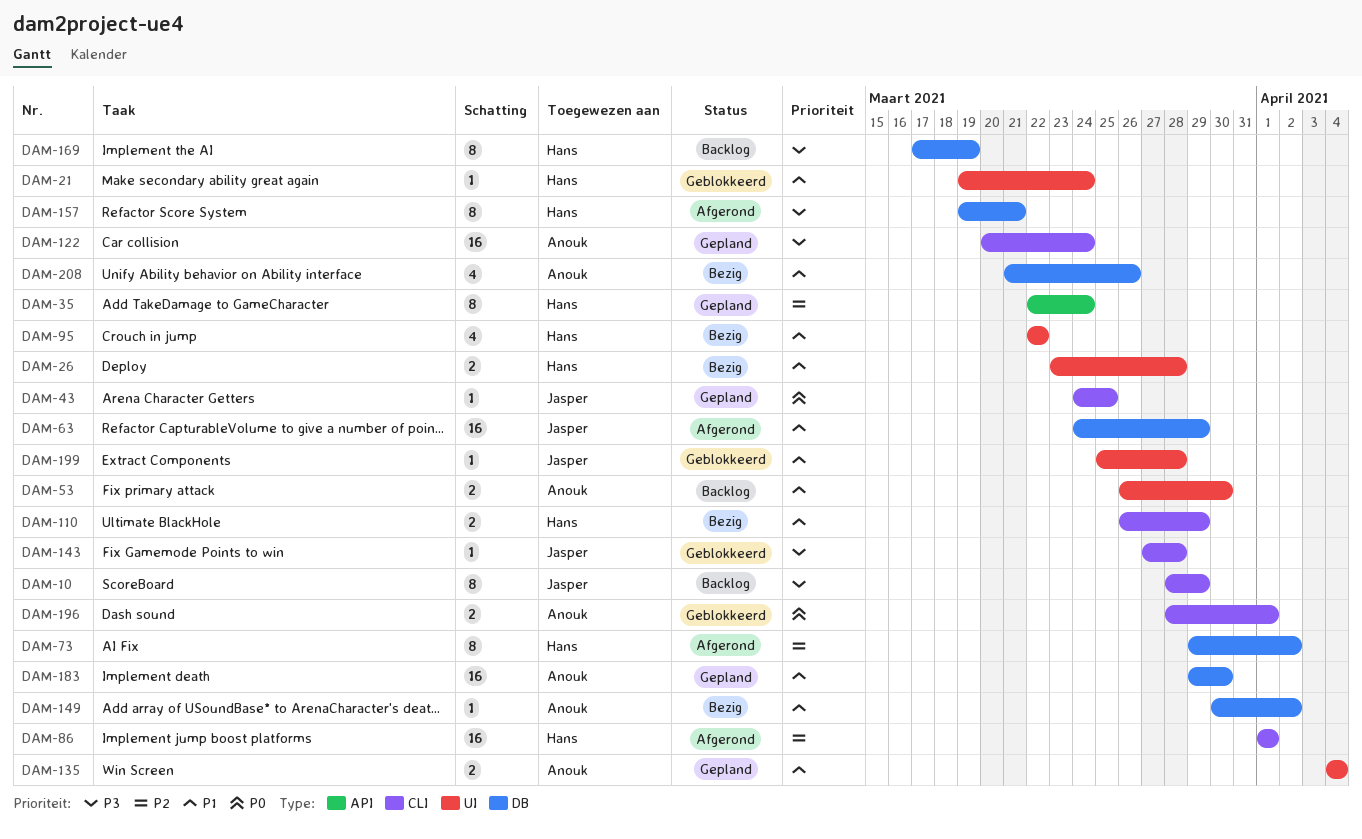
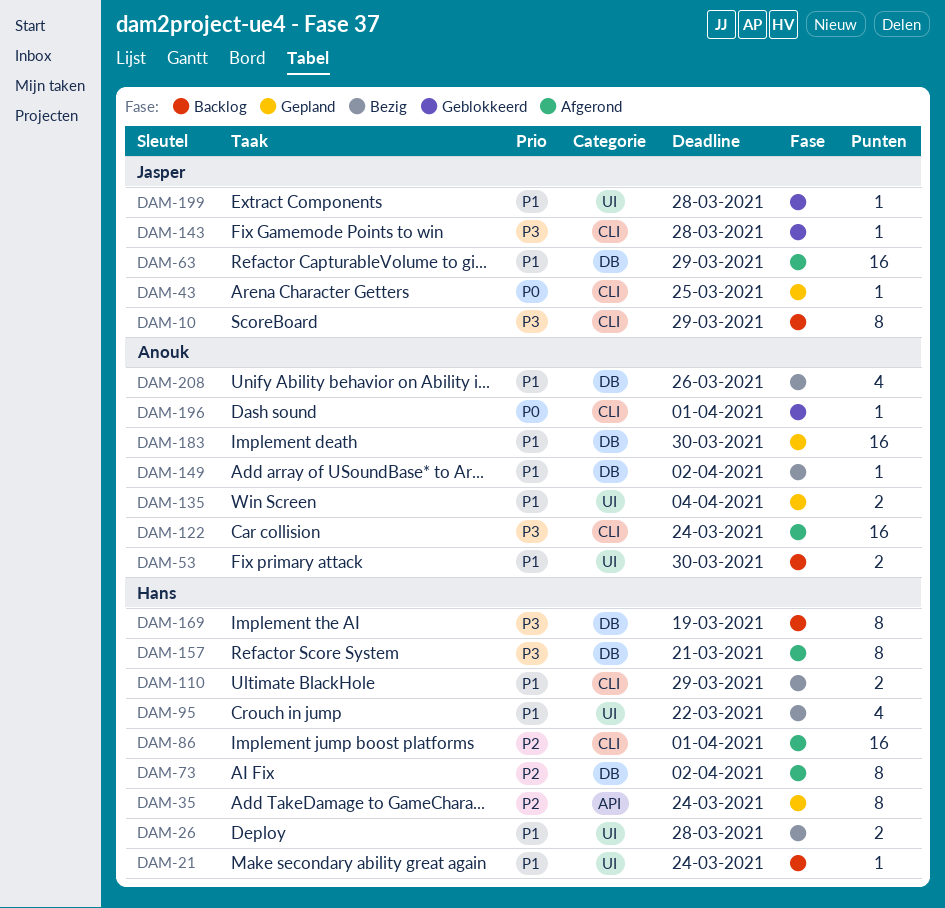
DAM-21, status: Geblokkeerd -> Backlog
DAM-122, status: Gepland -> Afgerond
DAM-196, estimate: 2 -> 1

